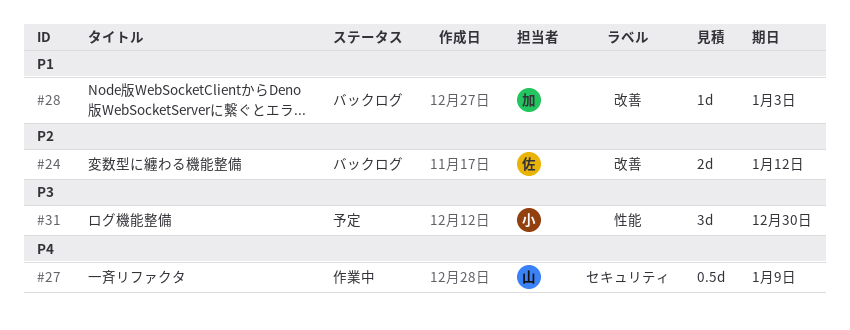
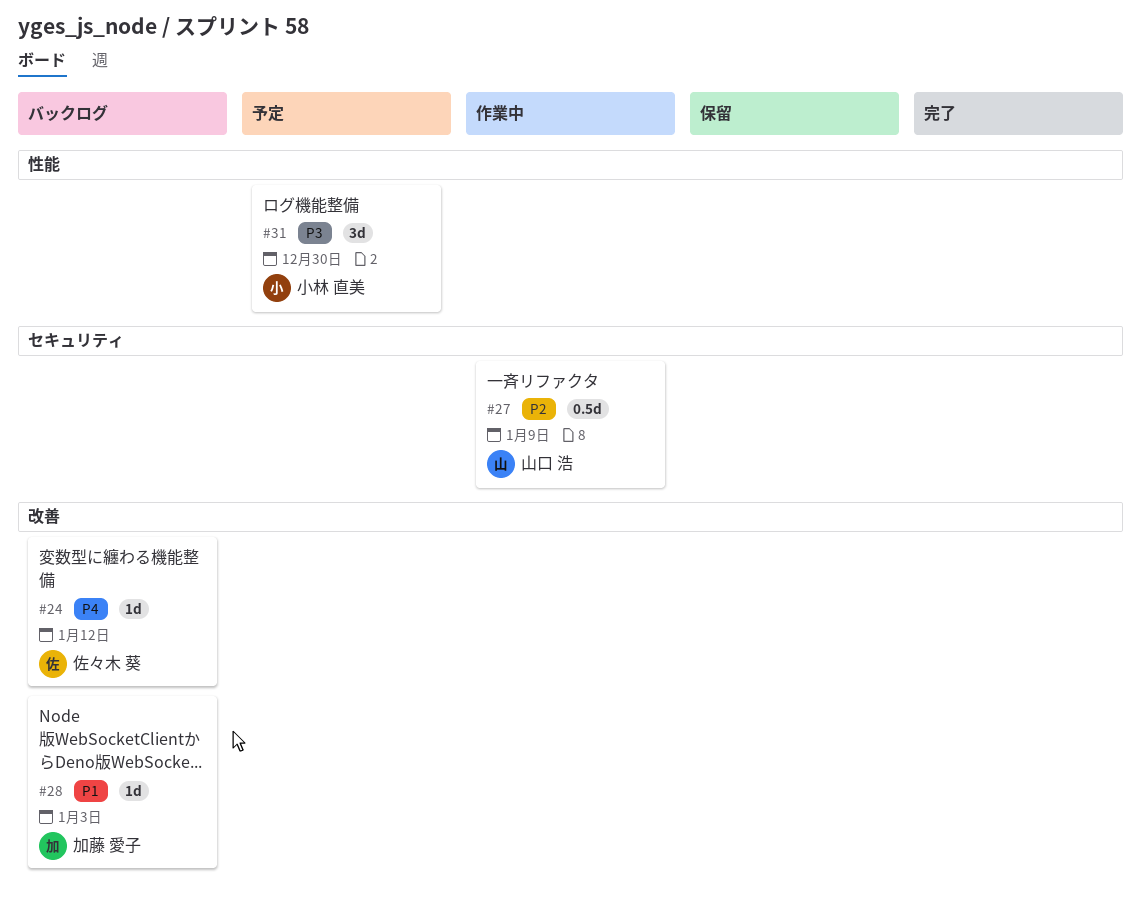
#24, priority: P2 -> P4
#24, estimate: 2d -> 1d
#27, priority: P4 -> P2

